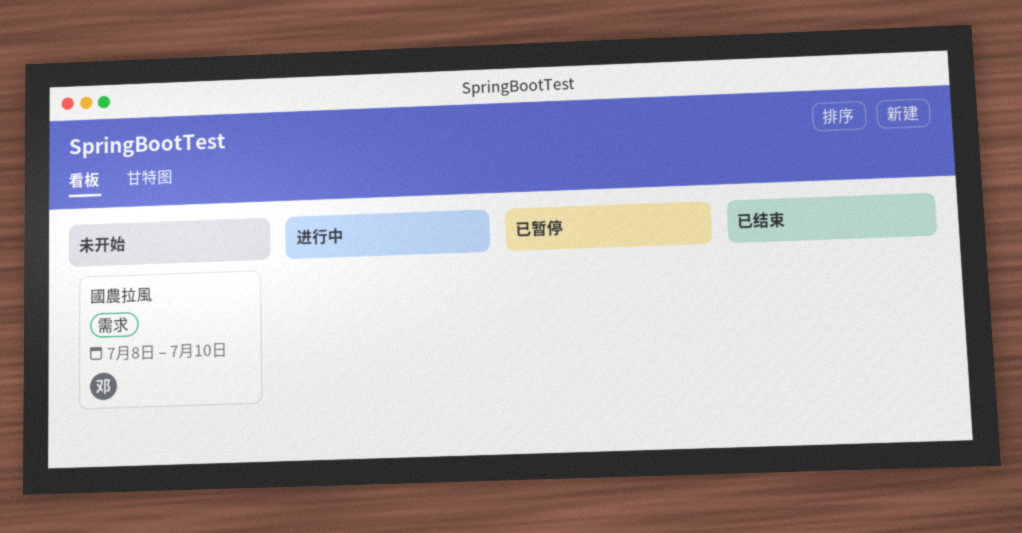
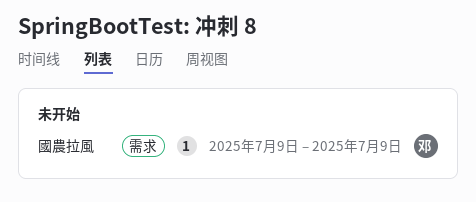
國農拉風, start: Jul 8 -> Jul 9
國農拉風, due: Jul 10 -> Jul 9

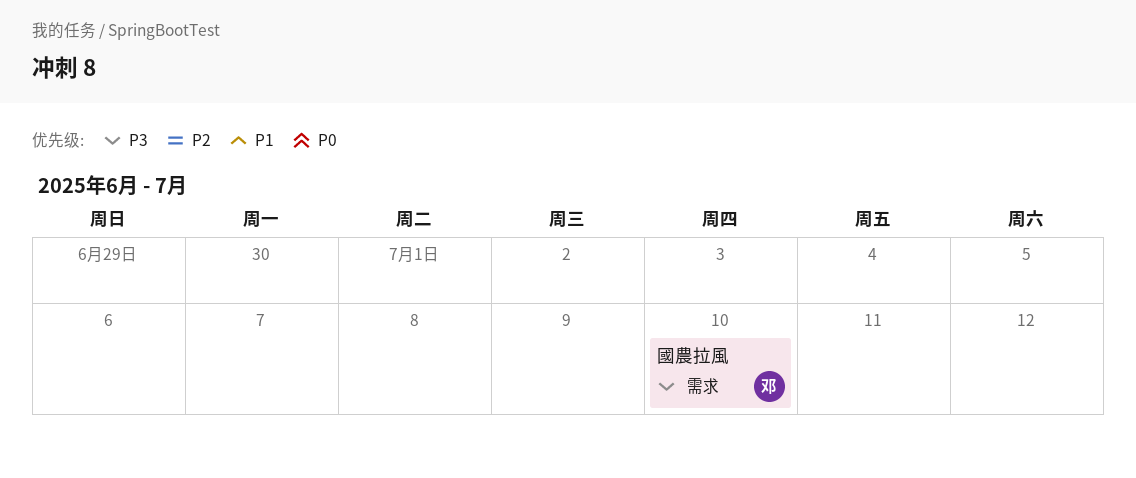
國農拉風, due: Jul 9 -> Jul 10

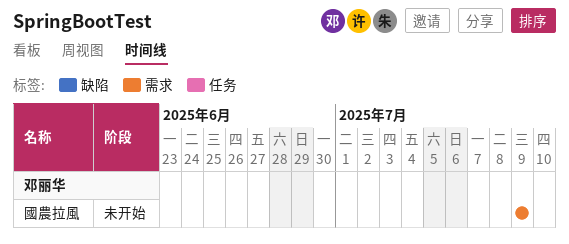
國農拉風, due: Jul 10 -> Jul 9

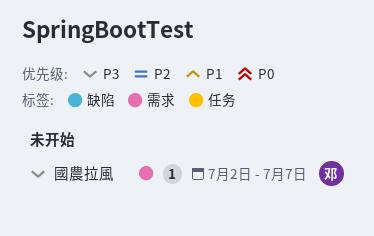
國農拉風, start: Jul 9 -> Jul 2
國農拉風, due: Jul 9 -> Jul 7

